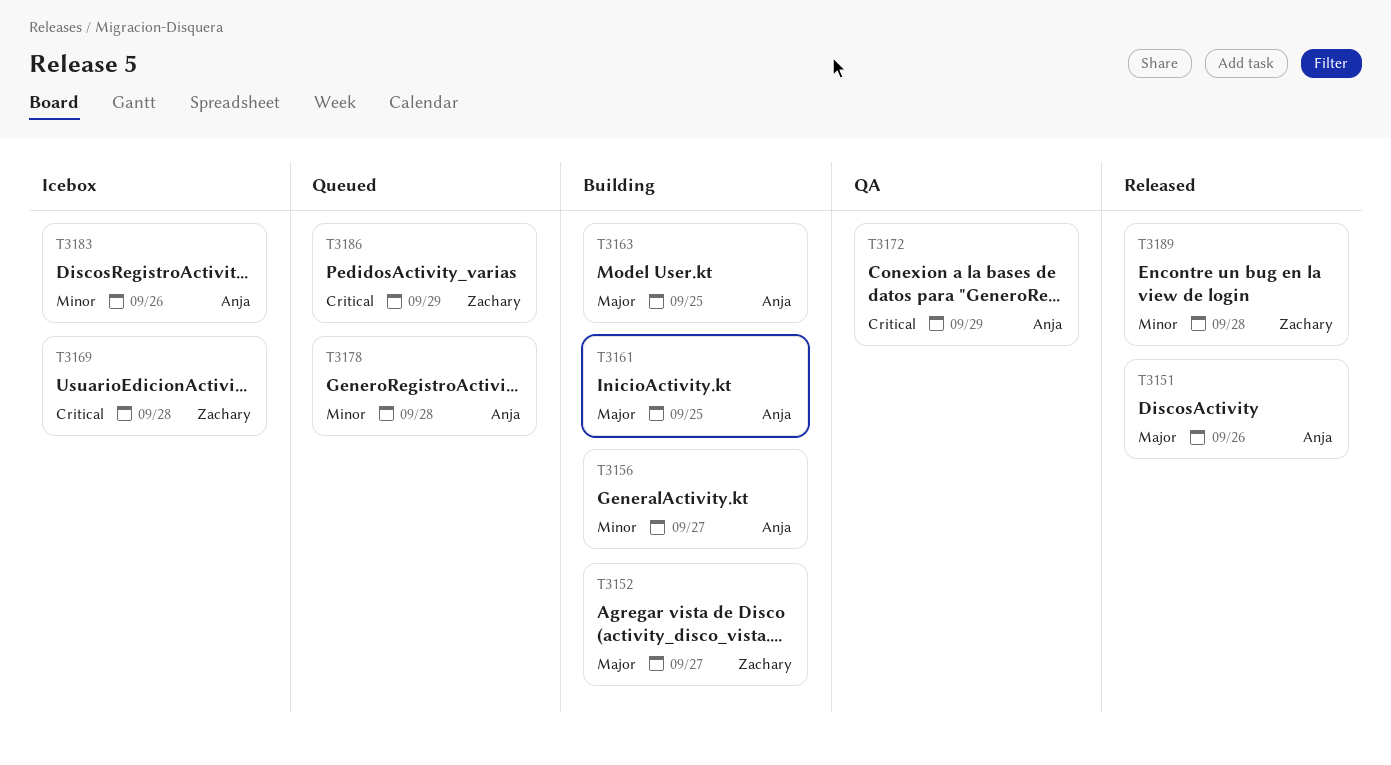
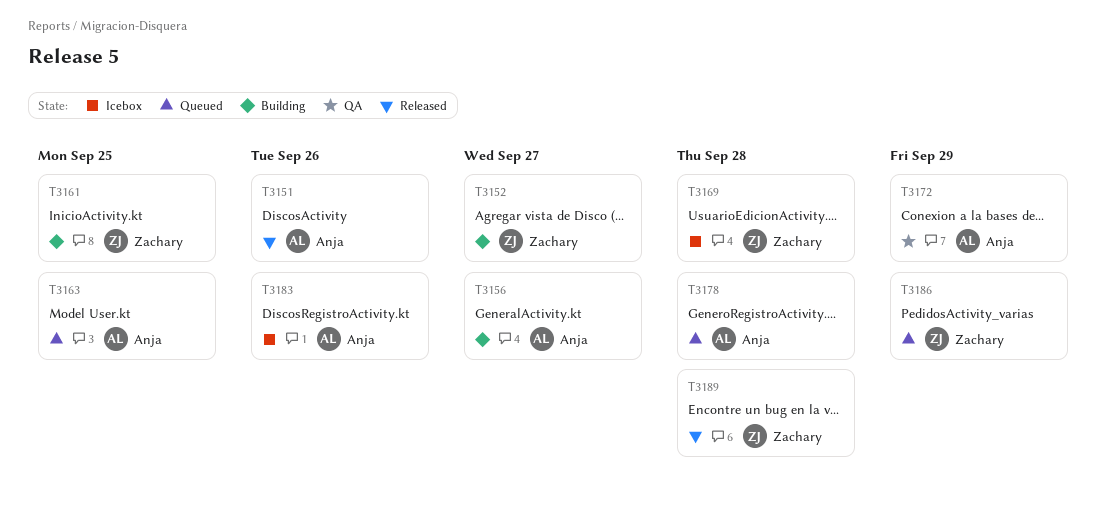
T3161, owner: Anja -> Zachary
T3163, status: Building -> Queued

